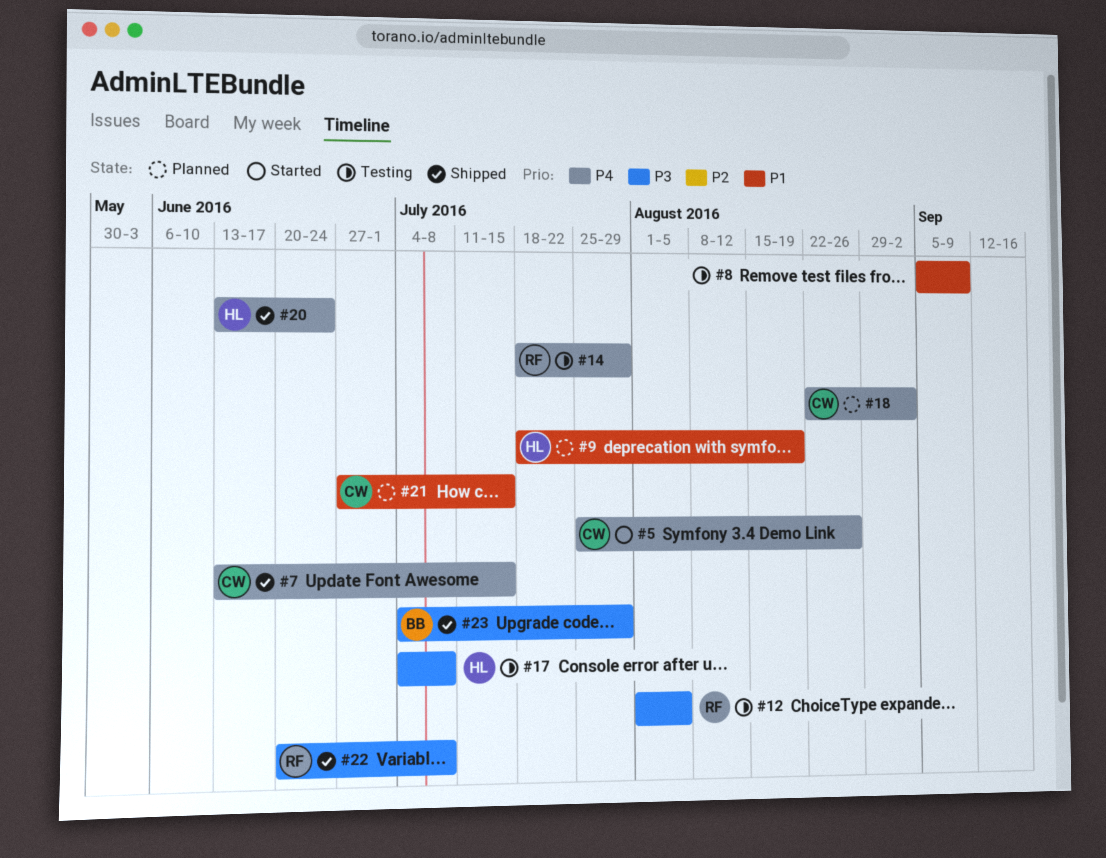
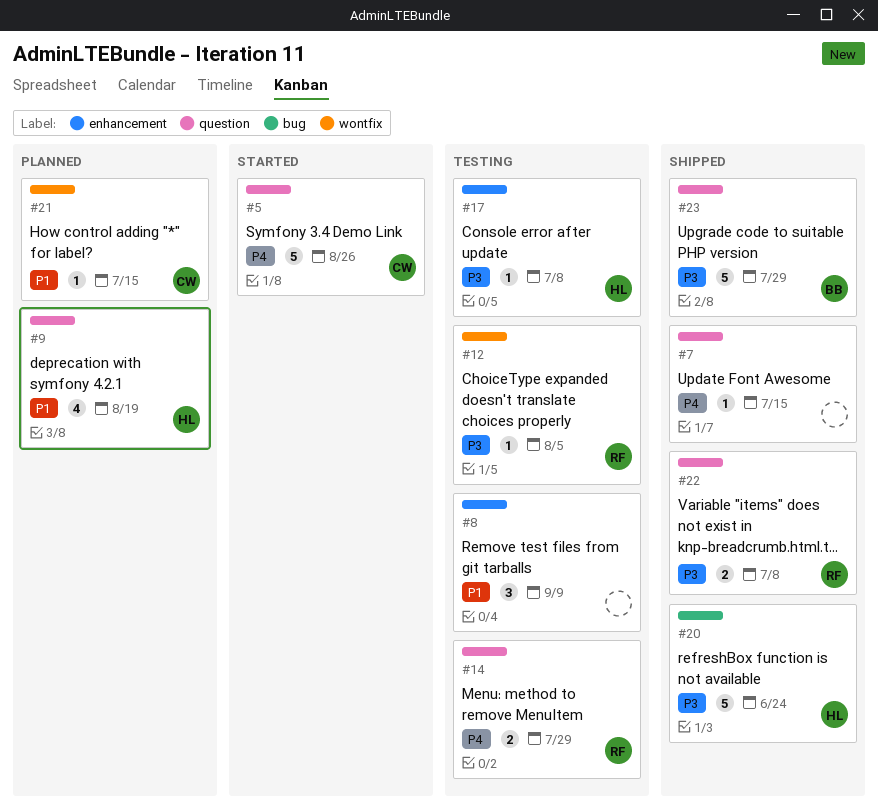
#7, owner: CW -> none
#18: present -> none
#20, priority: P4 -> P3

